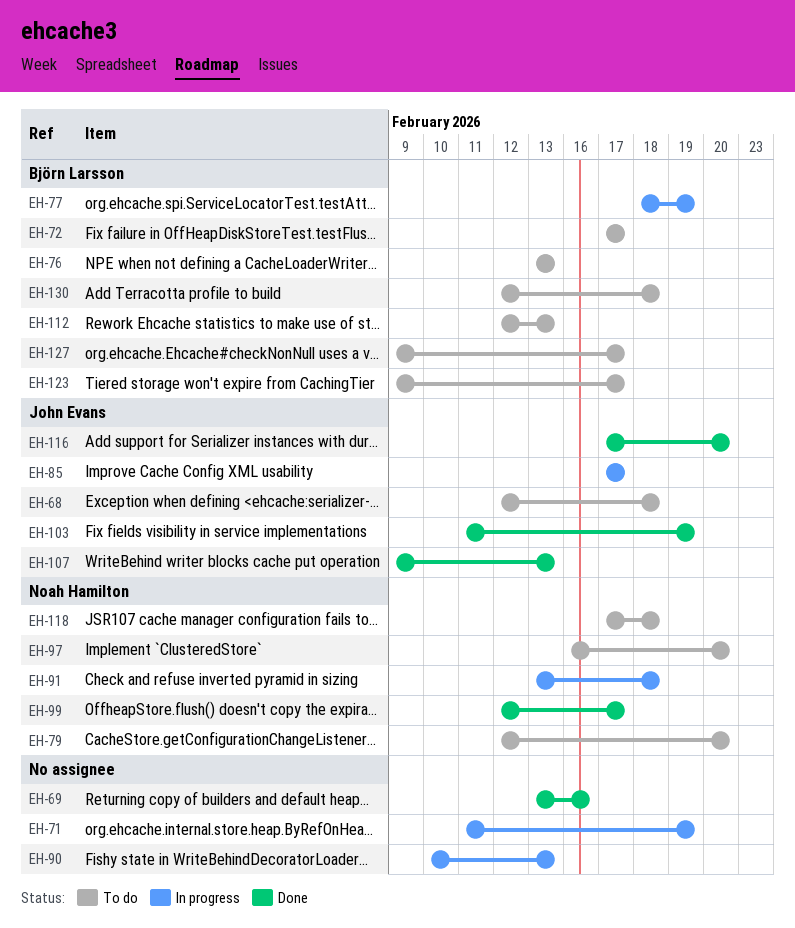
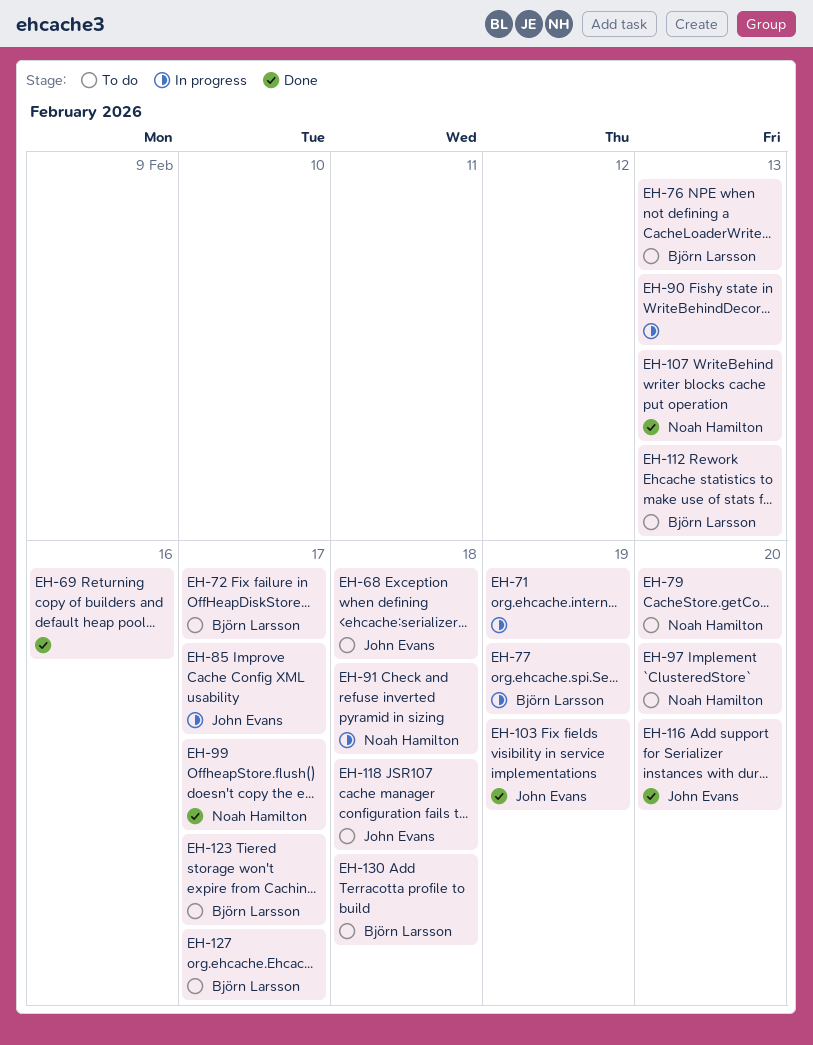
EH-107, owner: John Evans -> Noah Hamilton
EH-118, owner: Noah Hamilton -> John Evans

